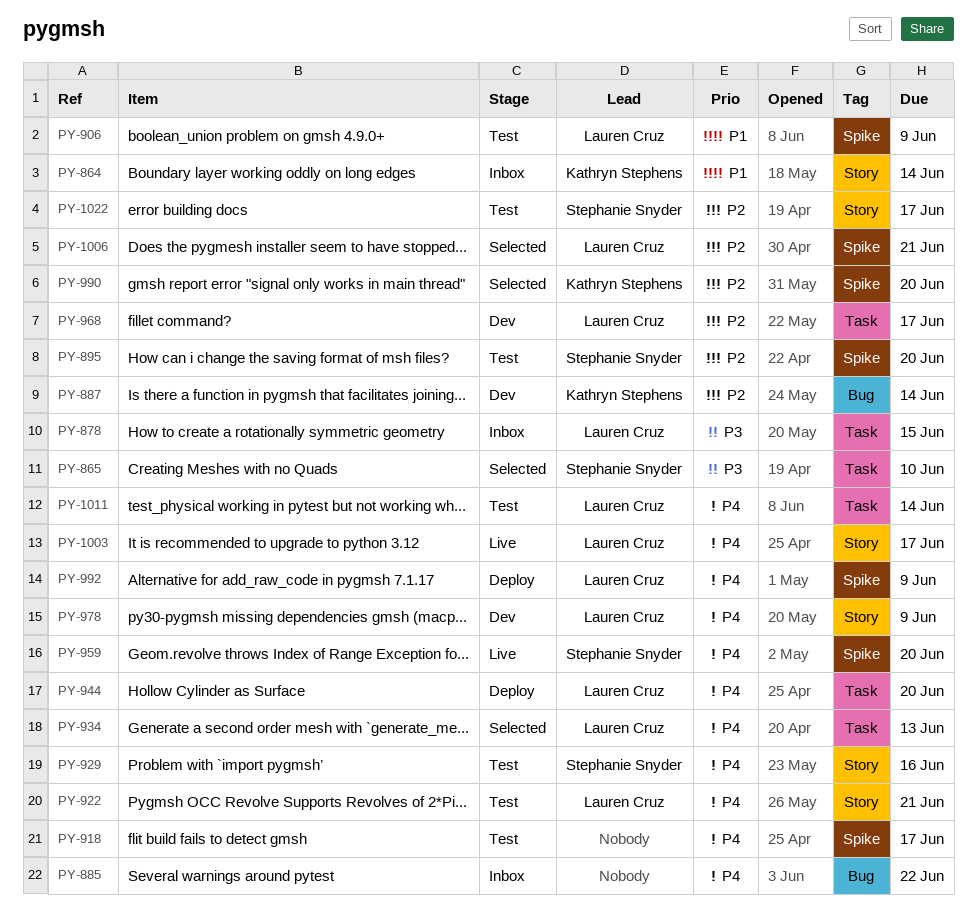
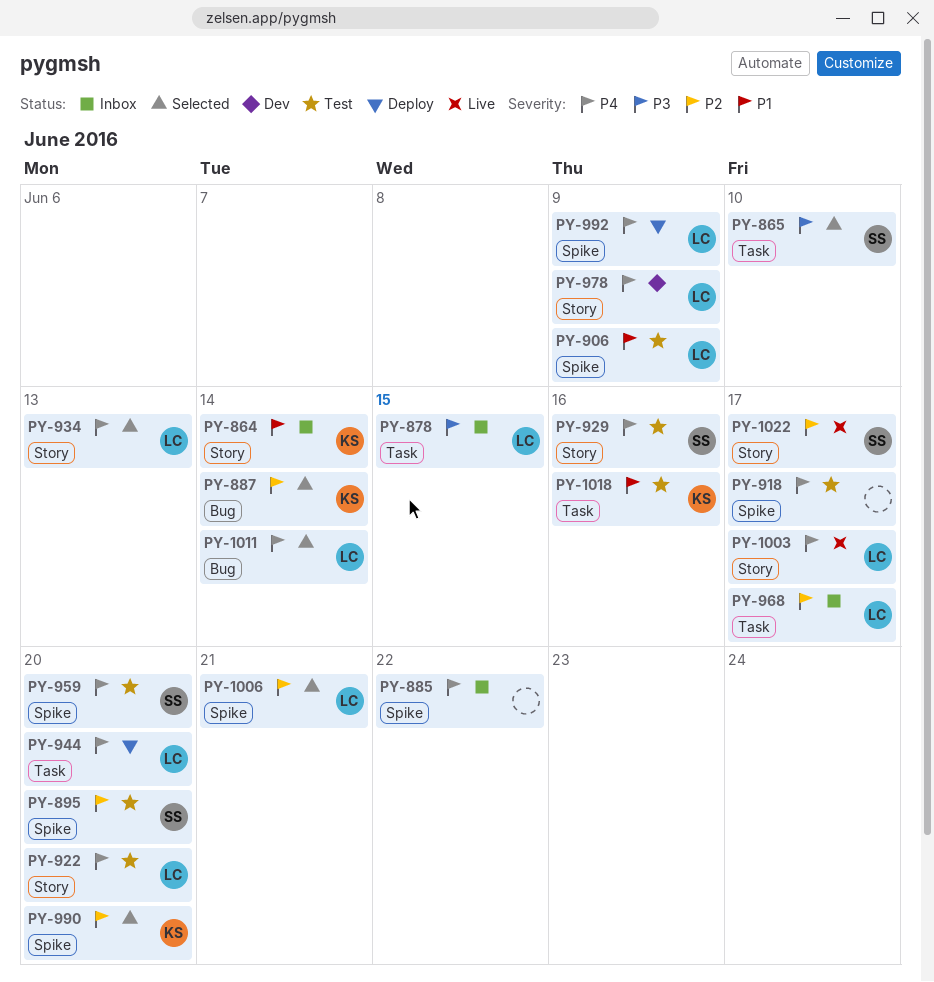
PY-885, label: Bug -> Spike
PY-887, status: Dev -> Selected
PY-922, due: Jun 21 -> Jun 20
PY-934, label: Task -> Story
PY-959, status: Live -> Test
PY-968, status: Dev -> Inbox
PY-1011, status: Test -> Selected
PY-1011, label: Task -> Bug
PY-1018: none -> present
PY-1022, status: Test -> Live

